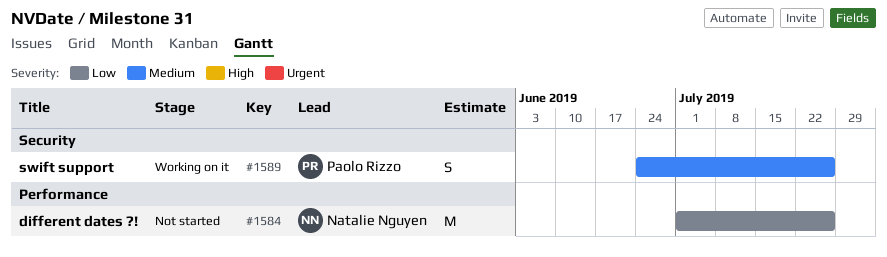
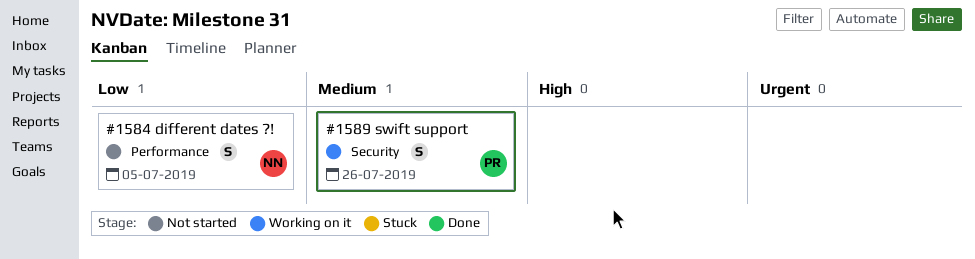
#1584, estimate: M -> S
#1584, due: Jul 26 -> Jul 5

